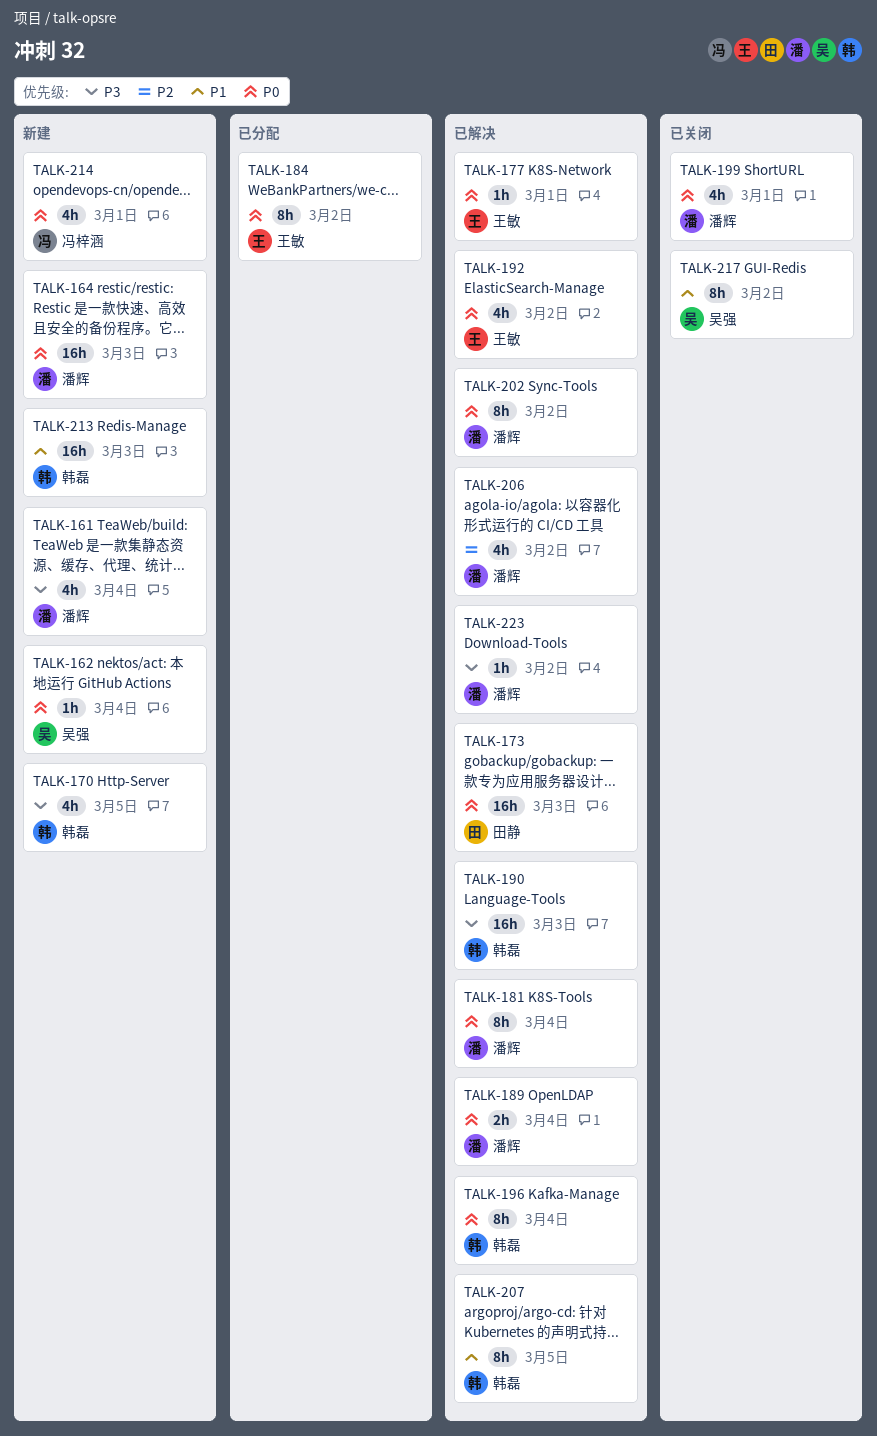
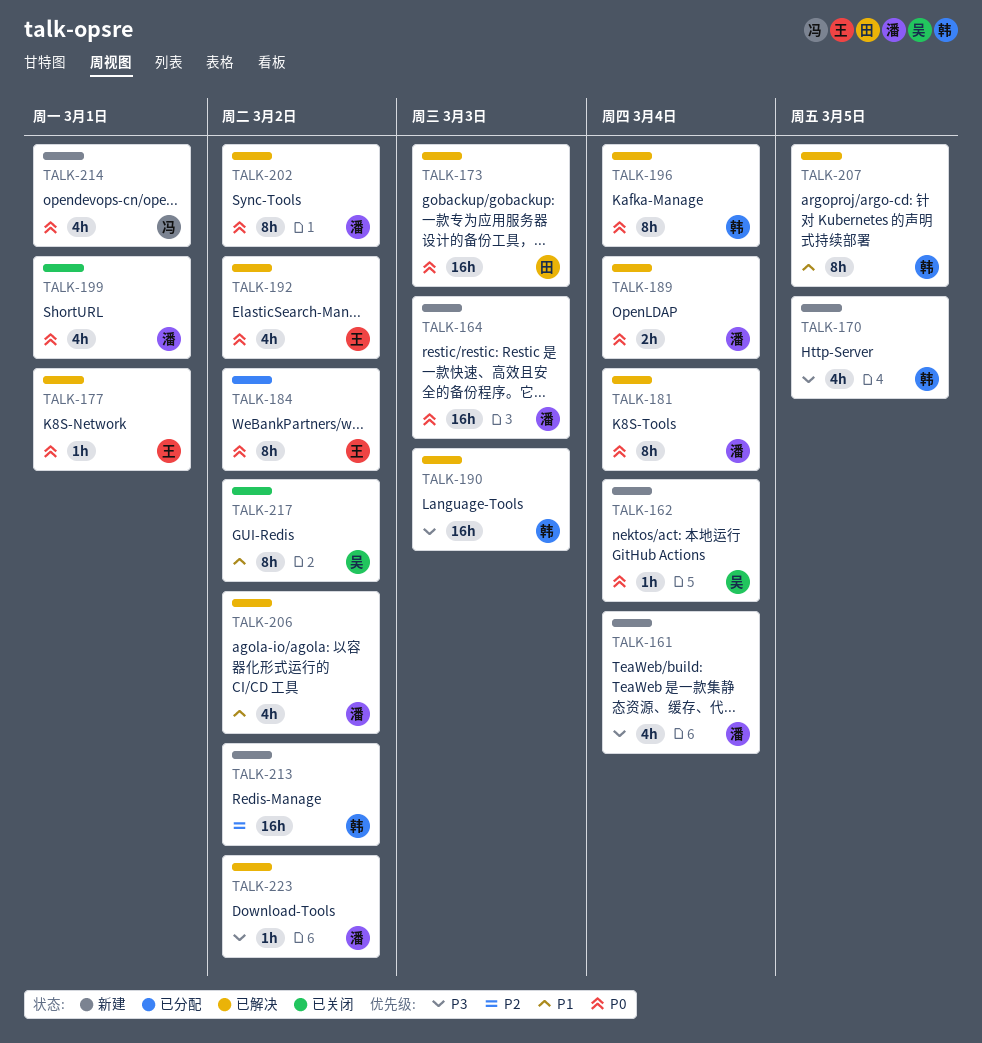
TALK-206, priority: P2 -> P1
TALK-213, priority: P1 -> P2
TALK-213, due: Mar 3 -> Mar 2

